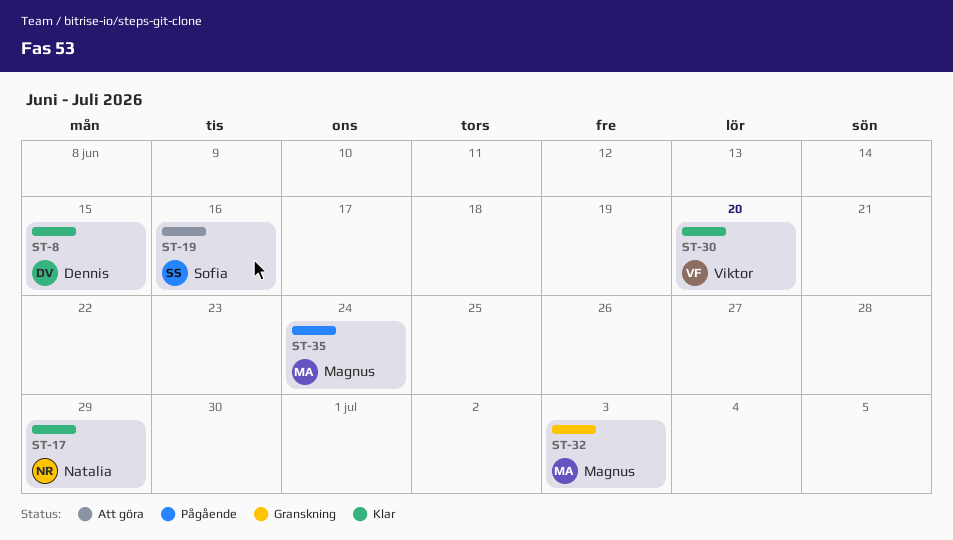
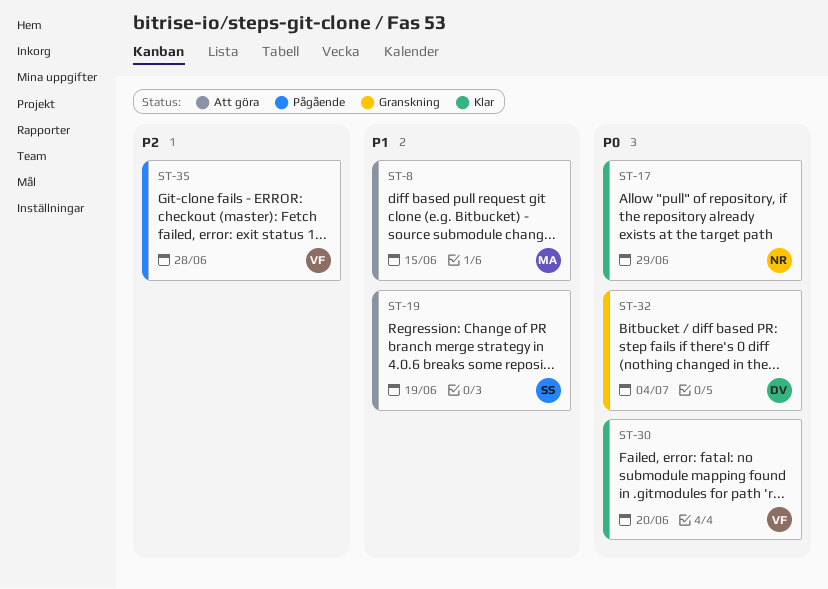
ST-8, status: Klar -> Att göra
ST-8, owner: Dennis -> Magnus
ST-19, due: Jun 16 -> Jun 19
ST-32, owner: Magnus -> Dennis
ST-32, due: Jul 3 -> Jul 4
ST-35, owner: Magnus -> Viktor
ST-35, due: Jun 24 -> Jun 28

